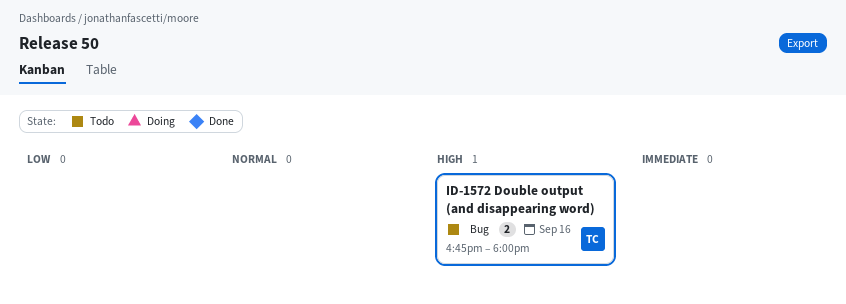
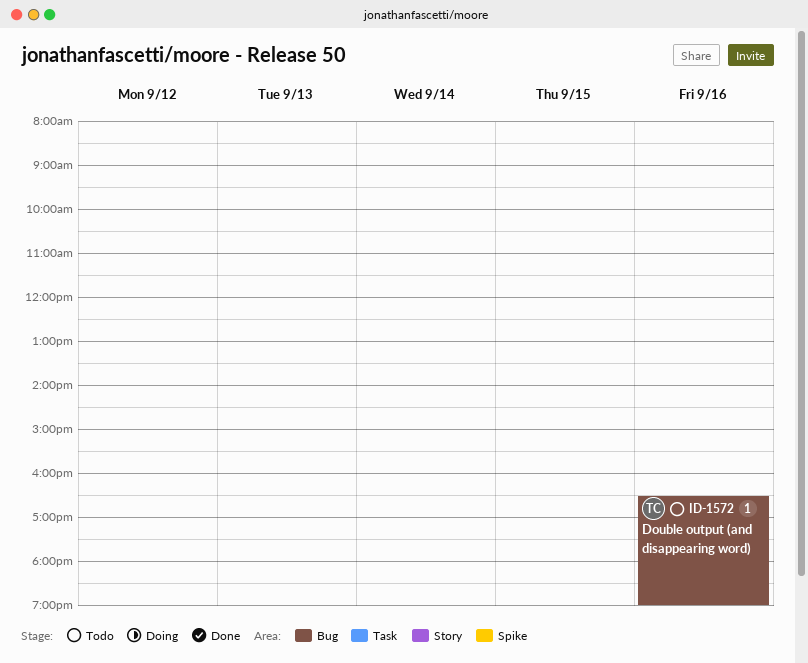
ID-1572, estimate: 2 -> 1
ID-1572, begins: 16:45 -> 16:30
ID-1572, ends: 18:00 -> 19:00

